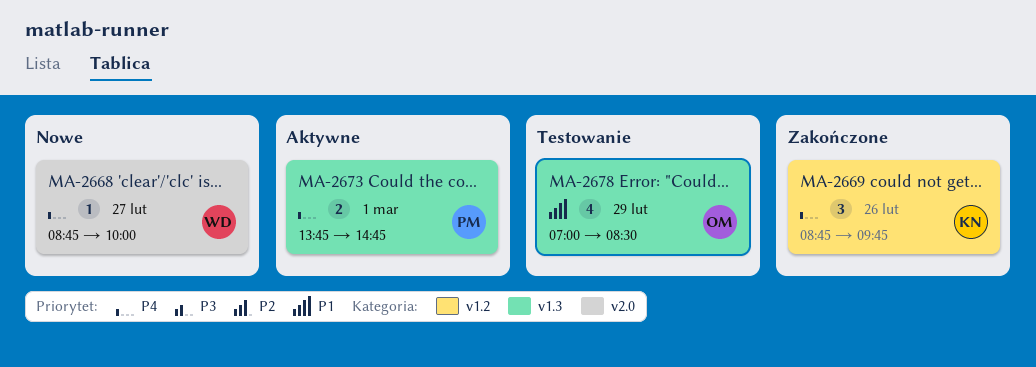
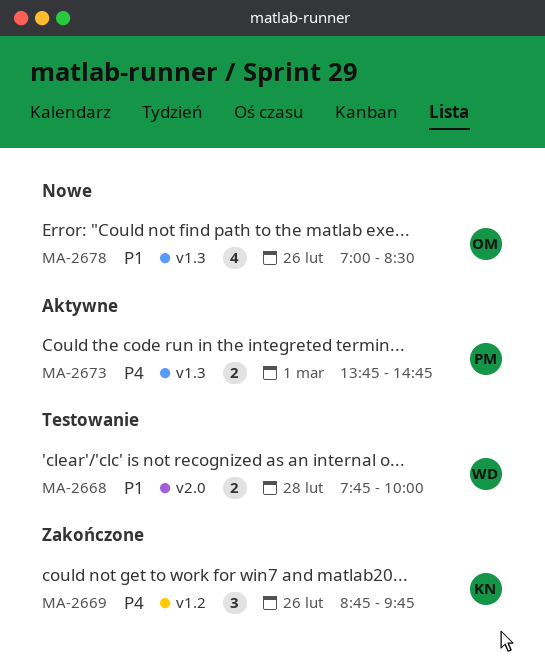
MA-2668, status: Nowe -> Testowanie
MA-2668, priority: P4 -> P1
MA-2668, estimate: 1 -> 2
MA-2668, day: Feb 27 -> Feb 28
MA-2668, begins: 08:45 -> 07:45
MA-2678, status: Testowanie -> Nowe
MA-2678, day: Feb 29 -> Feb 26

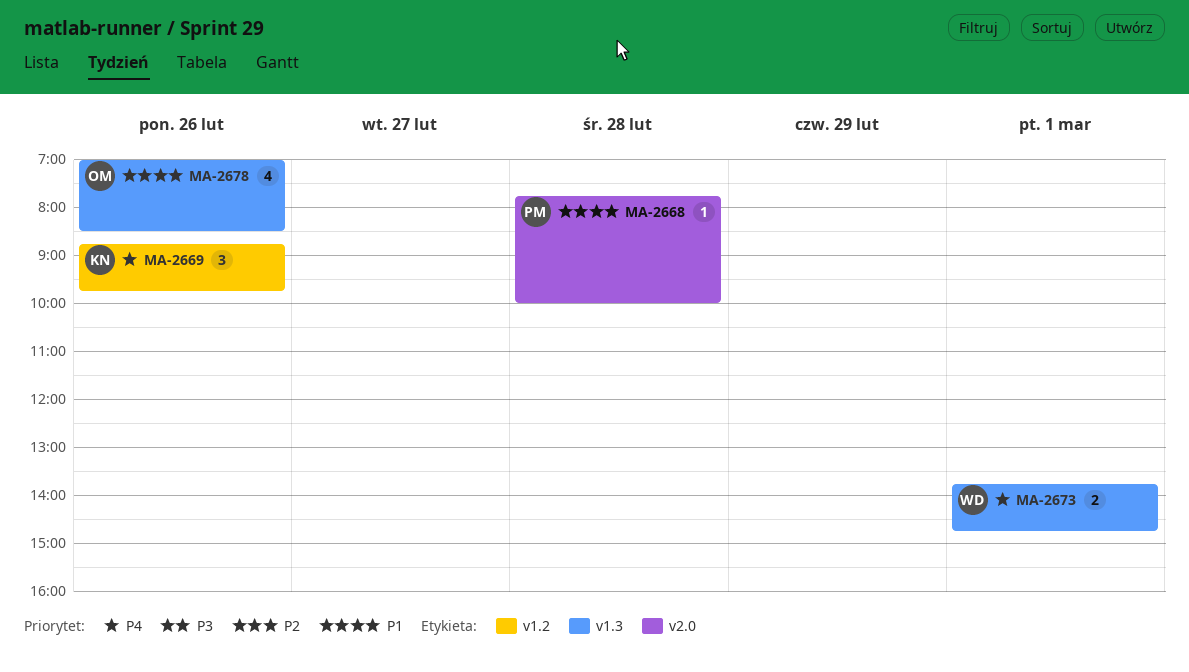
MA-2668, owner: WD -> PM
MA-2668, estimate: 2 -> 1
MA-2673, owner: PM -> WD

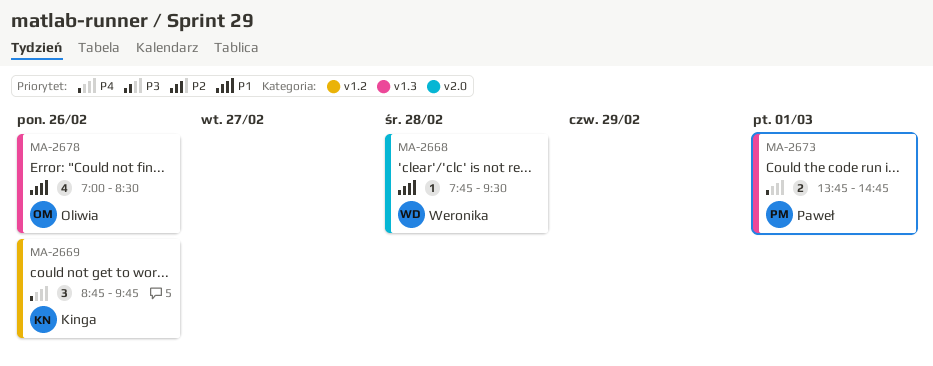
MA-2668, owner: Paweł -> Weronika
MA-2668, ends: 10:00 -> 09:30
MA-2673, owner: Weronika -> Paweł

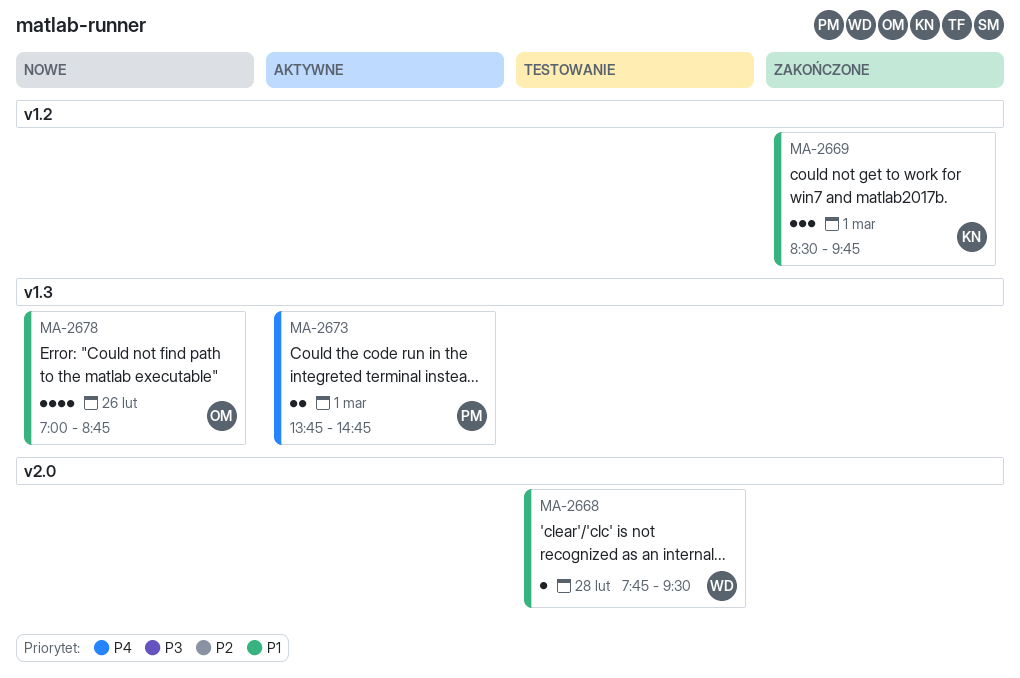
MA-2669, priority: P4 -> P1
MA-2669, day: Feb 26 -> Mar 1
MA-2669, begins: 08:45 -> 08:30
MA-2678, ends: 08:30 -> 08:45

